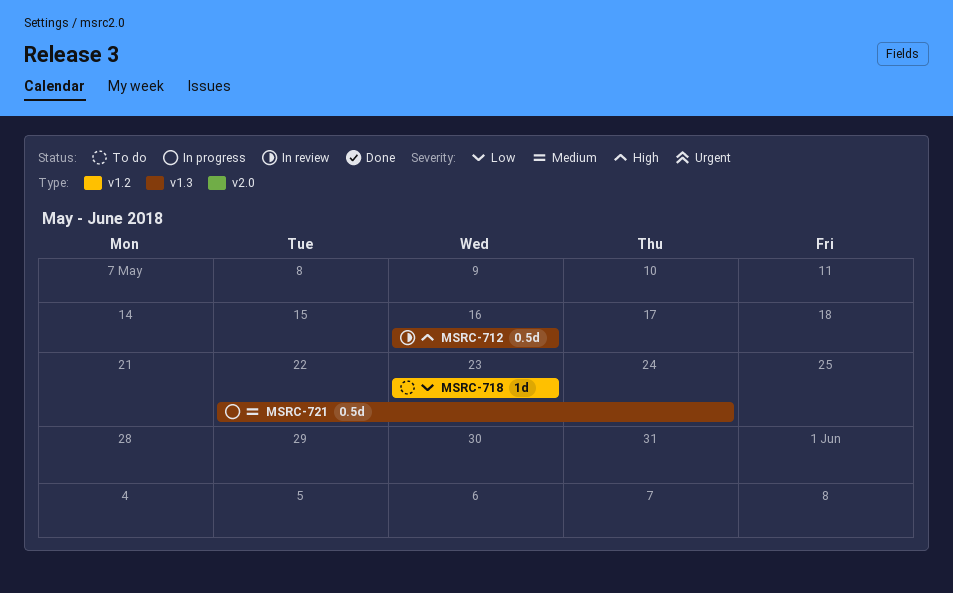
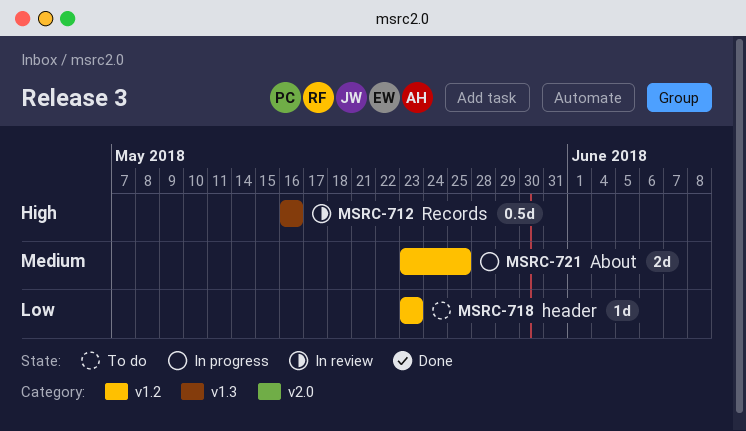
MSRC-721, label: v1.3 -> v1.2
MSRC-721, estimate: 0.5d -> 2d
MSRC-721, start: May 22 -> May 23
MSRC-721, due: May 24 -> May 25

